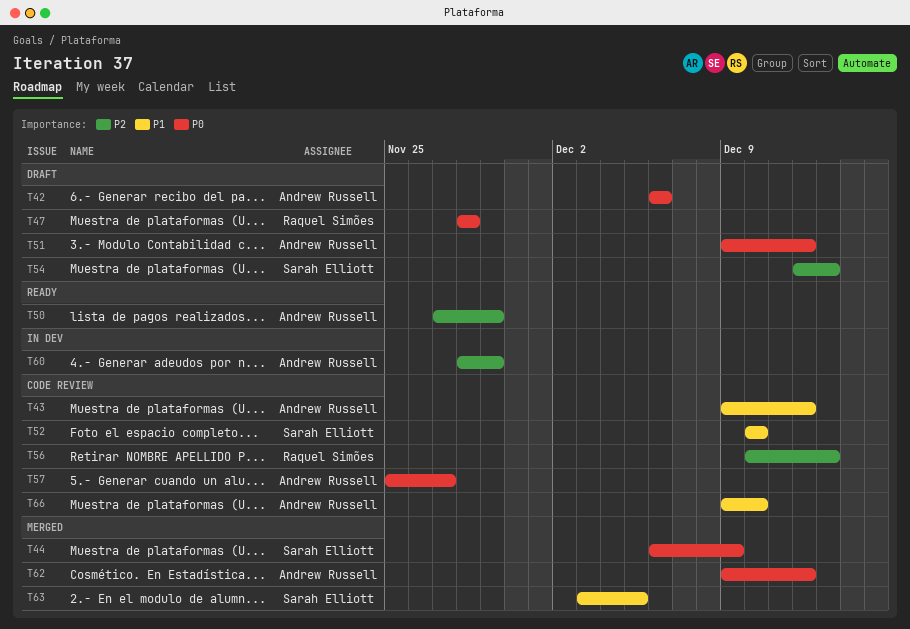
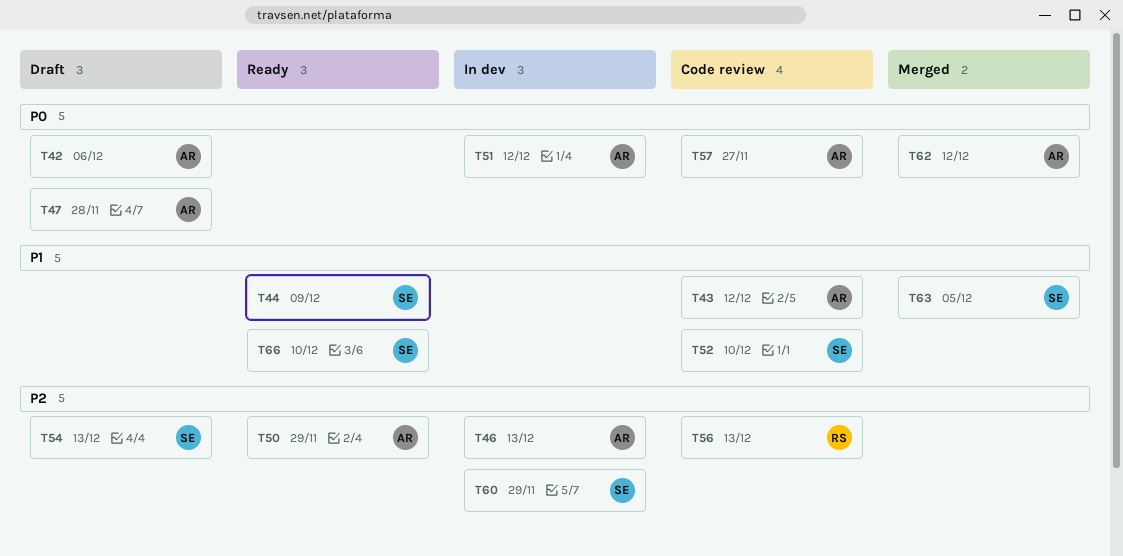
T44, status: Merged -> Ready
T44, priority: P0 -> P1
T46: none -> present
T47, owner: Raquel Simões -> Andrew Russell
T51, status: Draft -> In dev
T60, owner: Andrew Russell -> Sarah Elliott
T66, status: Code review -> Ready
T66, owner: Andrew Russell -> Sarah Elliott

